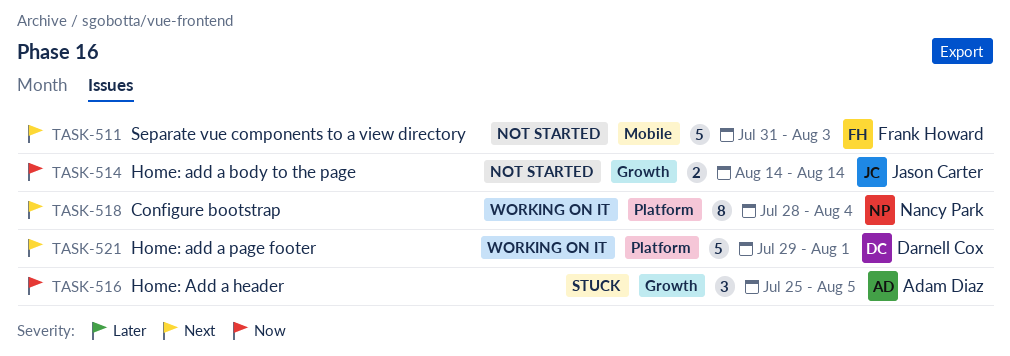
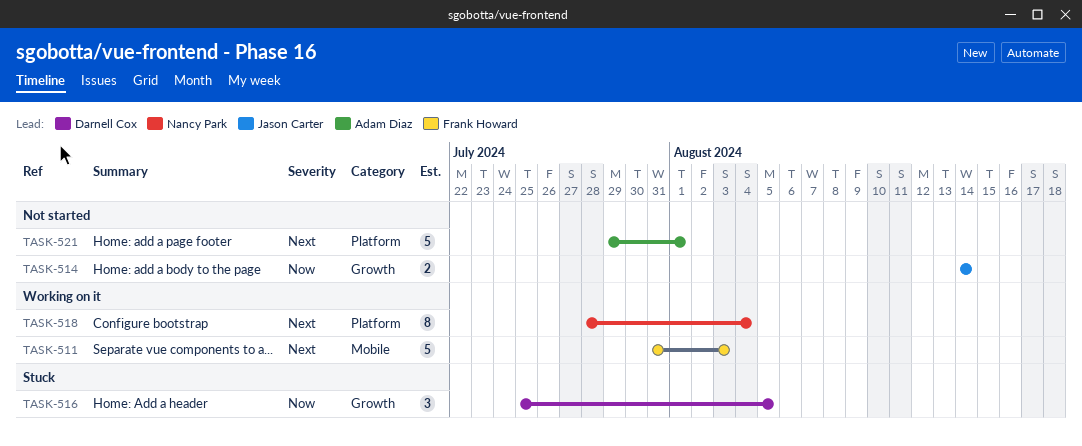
TASK-511, status: Not started -> Working on it
TASK-516, owner: Adam Diaz -> Darnell Cox
TASK-521, status: Working on it -> Not started
TASK-521, owner: Darnell Cox -> Adam Diaz

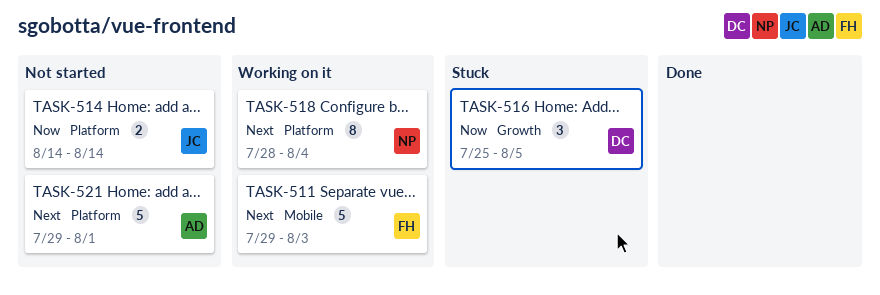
TASK-511, start: Jul 31 -> Jul 29
TASK-514, label: Growth -> Platform

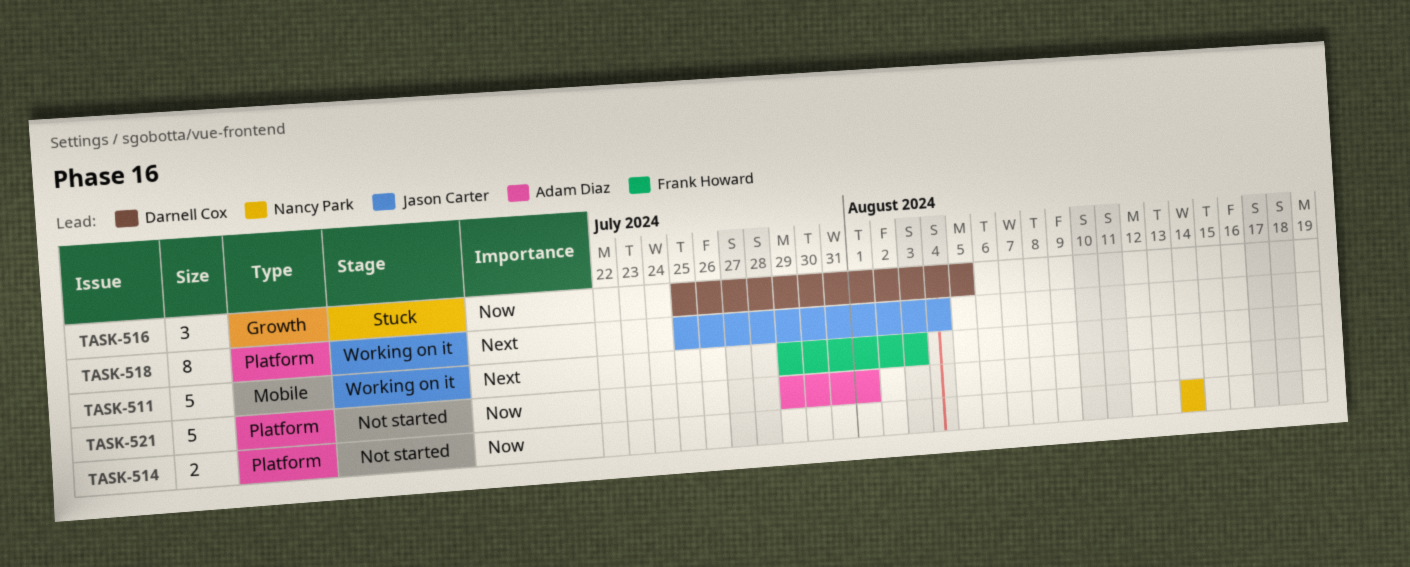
TASK-514, owner: Jason Carter -> Nancy Park
TASK-518, owner: Nancy Park -> Jason Carter
TASK-518, start: Jul 28 -> Jul 25
TASK-521, priority: Next -> Now

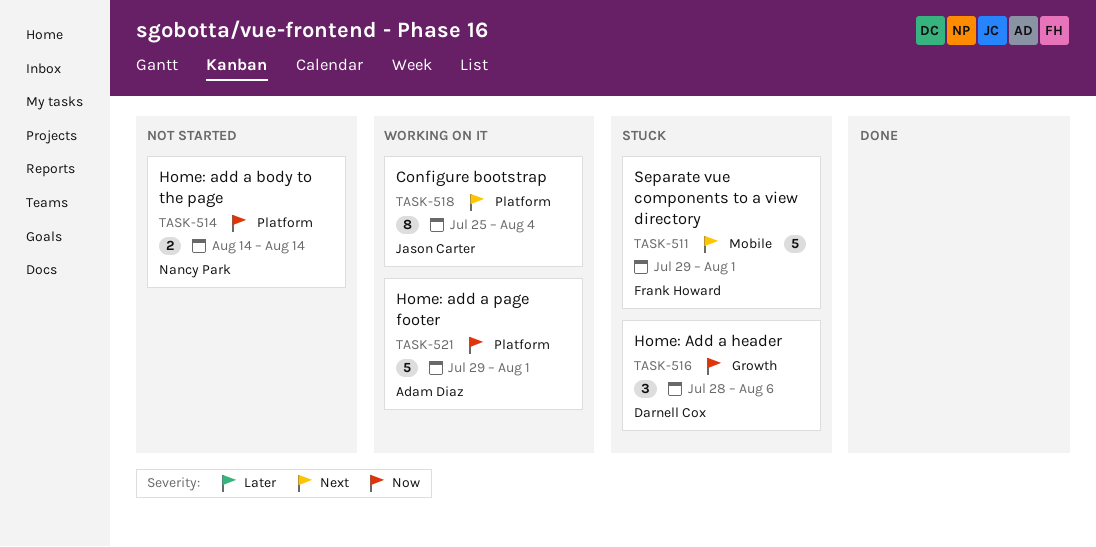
TASK-511, status: Working on it -> Stuck
TASK-511, due: Aug 3 -> Aug 1
TASK-516, start: Jul 25 -> Jul 28
TASK-516, due: Aug 5 -> Aug 6
TASK-521, status: Not started -> Working on it

